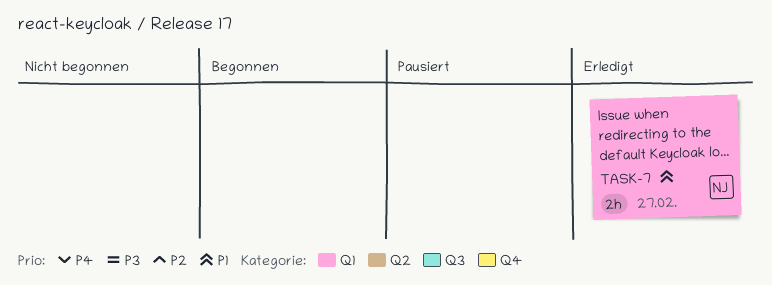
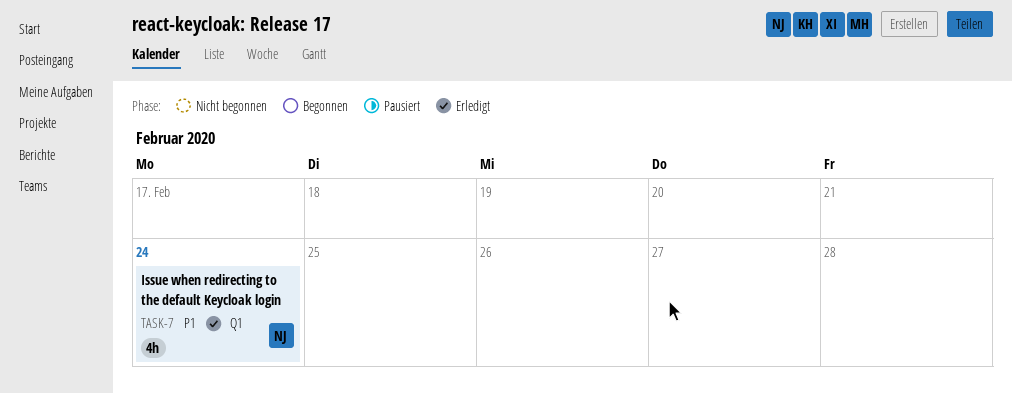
TASK-7, estimate: 2h -> 4h
TASK-7, due: Feb 27 -> Feb 24

